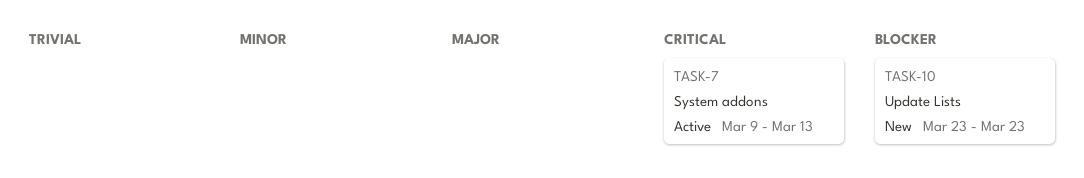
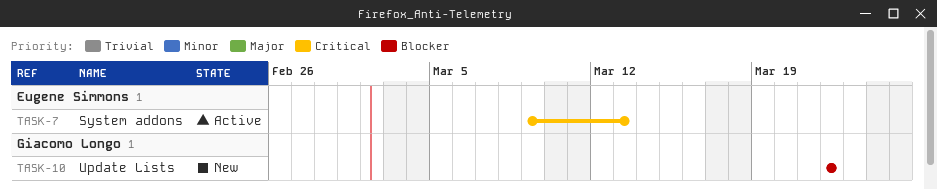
TASK-10, start: Mar 23 -> Mar 22
TASK-10, due: Mar 23 -> Mar 22

